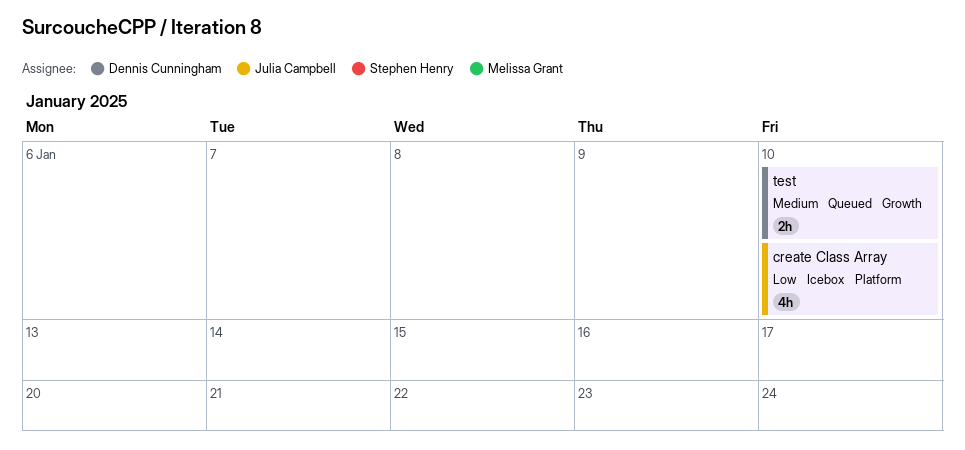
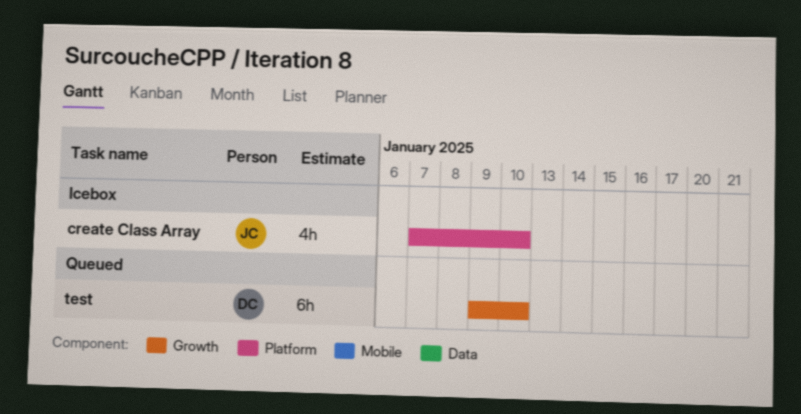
test, estimate: 2h -> 6h

